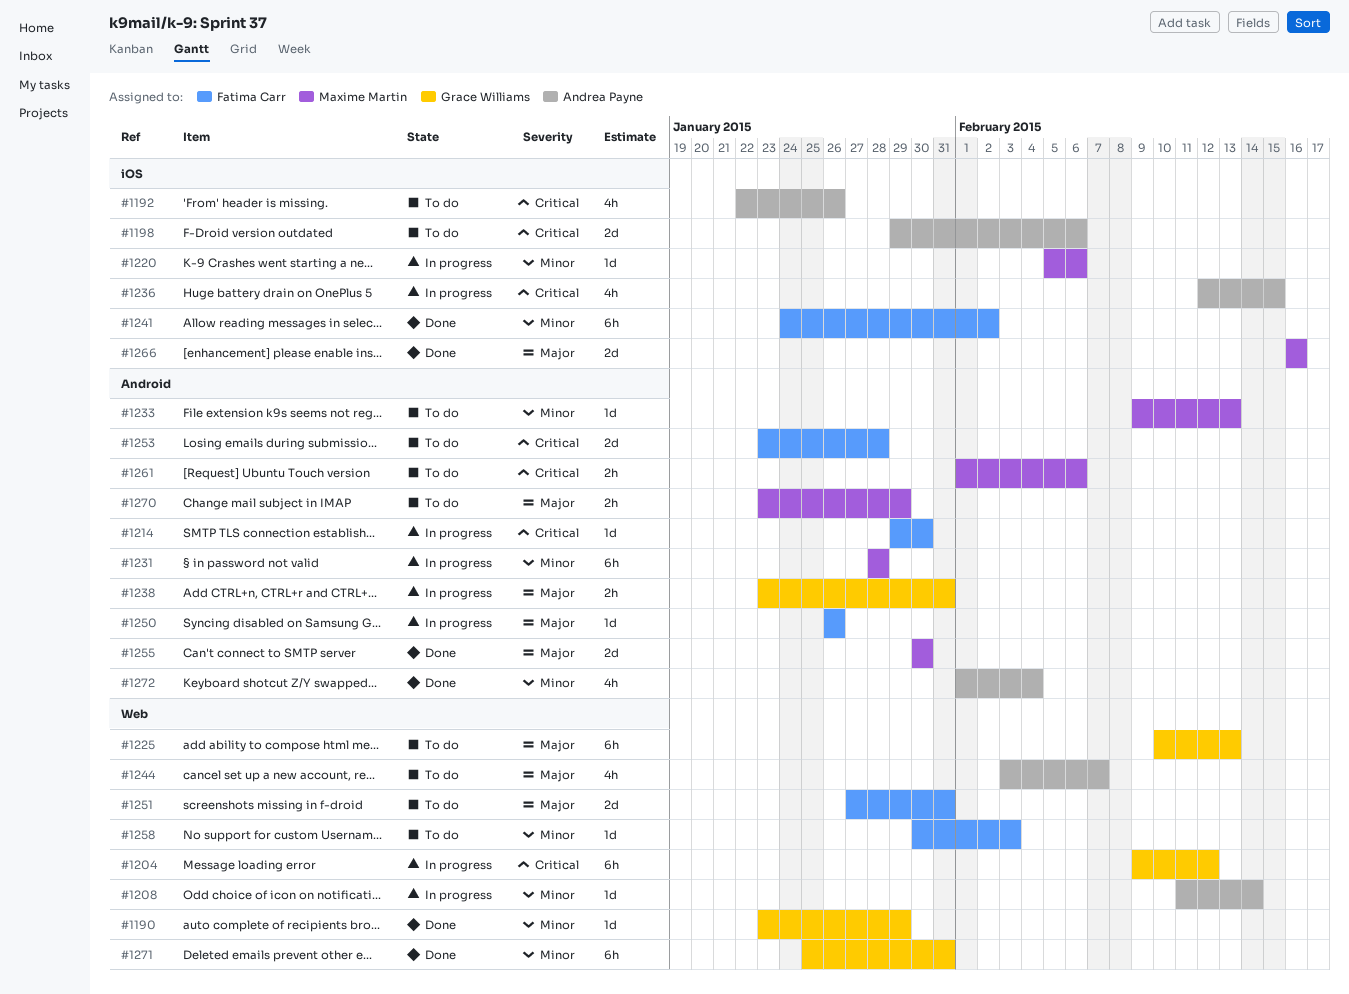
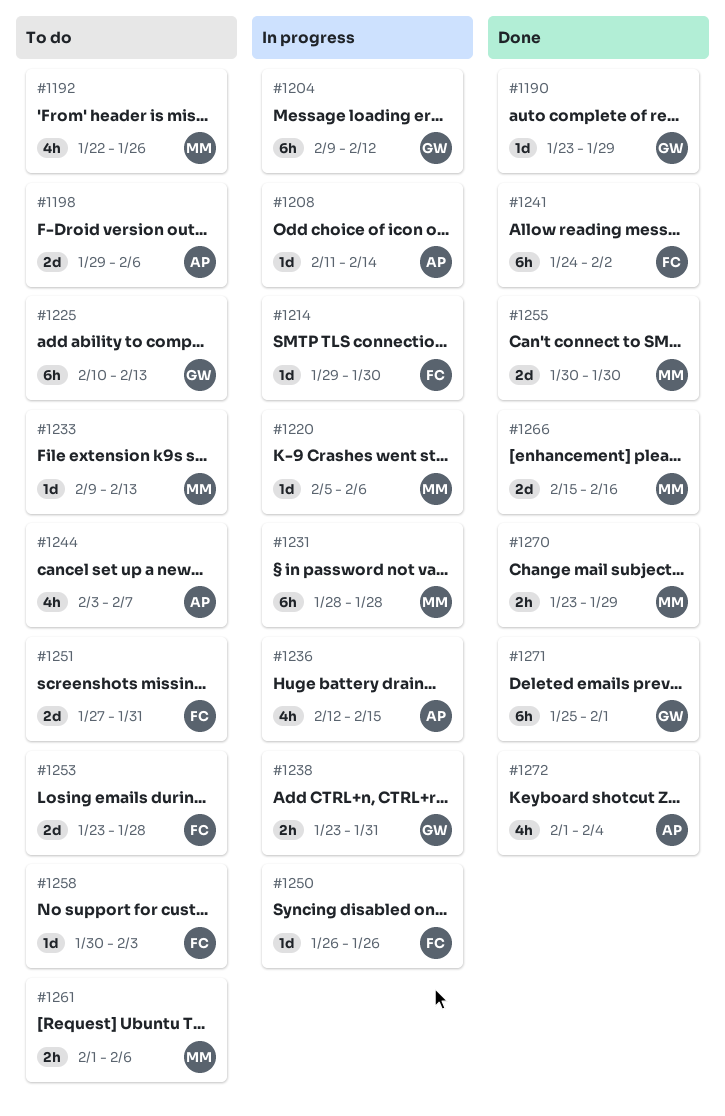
#1192, owner: Andrea Payne -> Maxime Martin
#1266, start: Feb 16 -> Feb 15
#1270, status: To do -> Done
#1271, due: Jan 31 -> Feb 1

